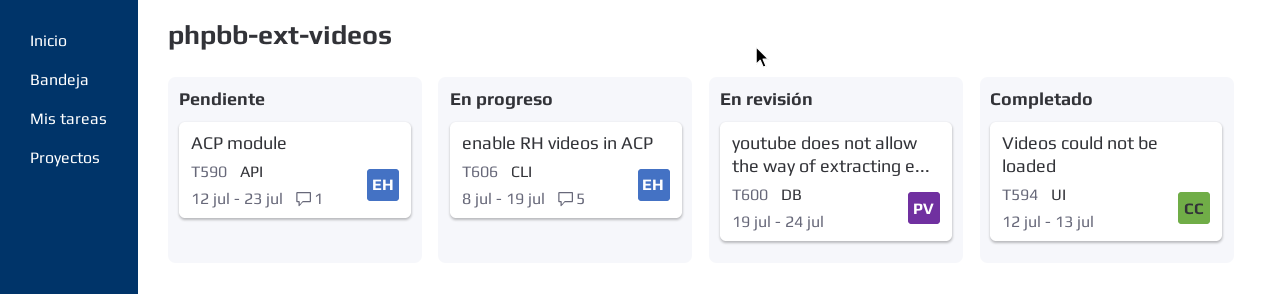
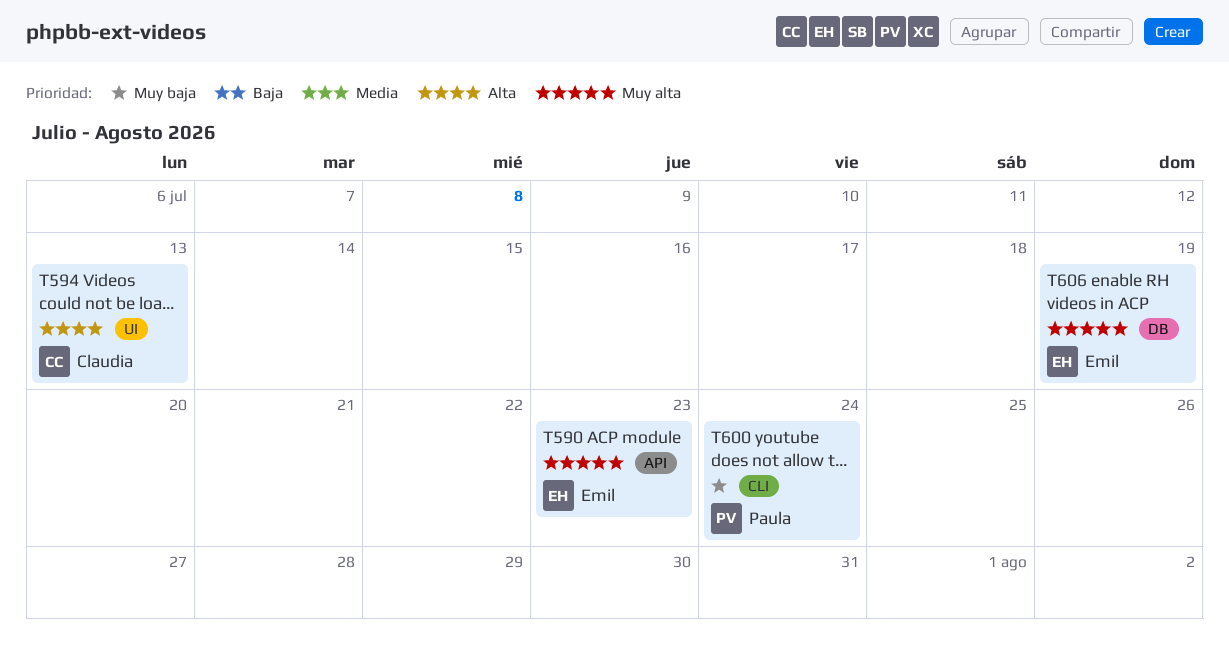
T600, label: DB -> CLI
T606, label: CLI -> DB

